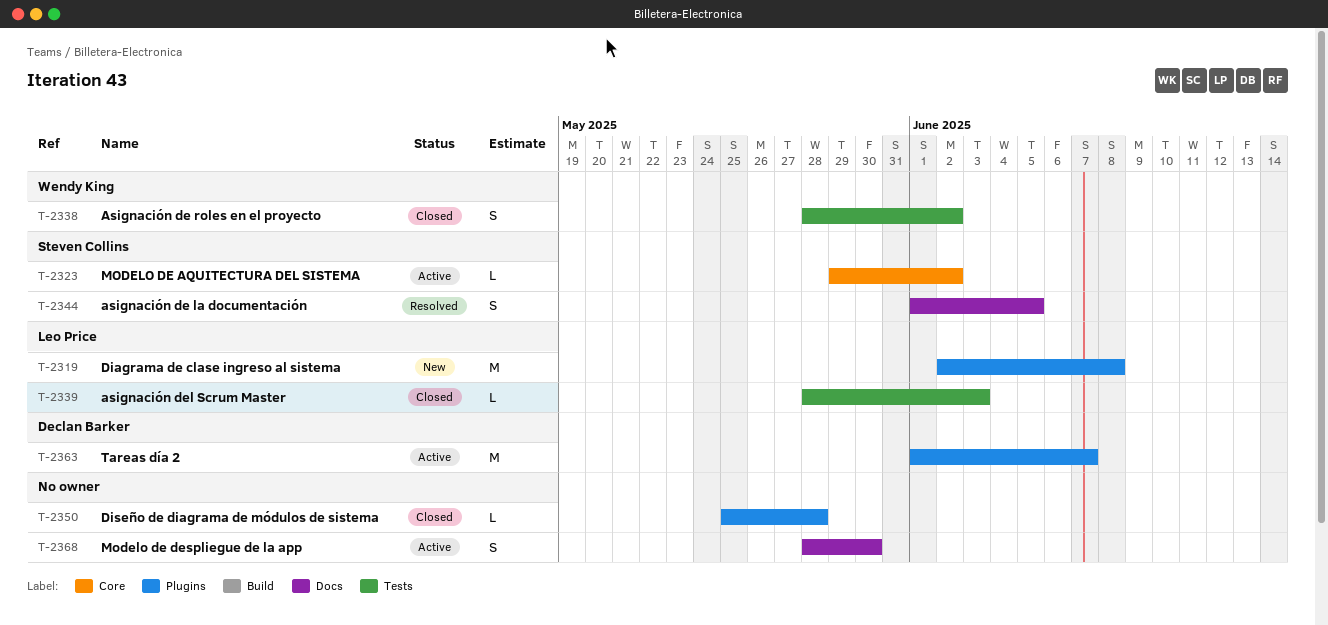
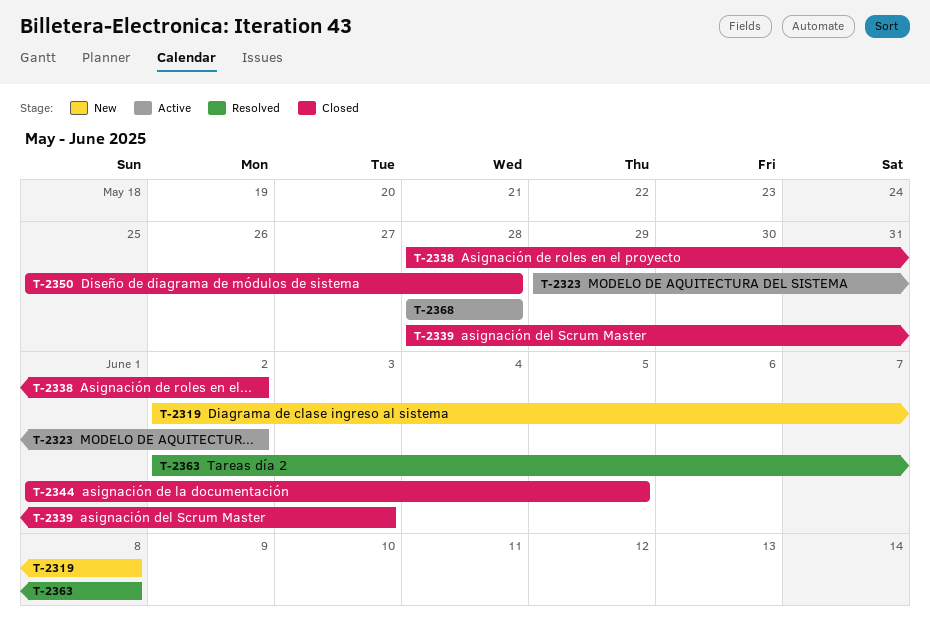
T-2344, status: Resolved -> Closed
T-2363, status: Active -> Resolved
T-2363, start: Jun 1 -> Jun 2
T-2363, due: Jun 7 -> Jun 8
T-2368, due: May 30 -> May 28

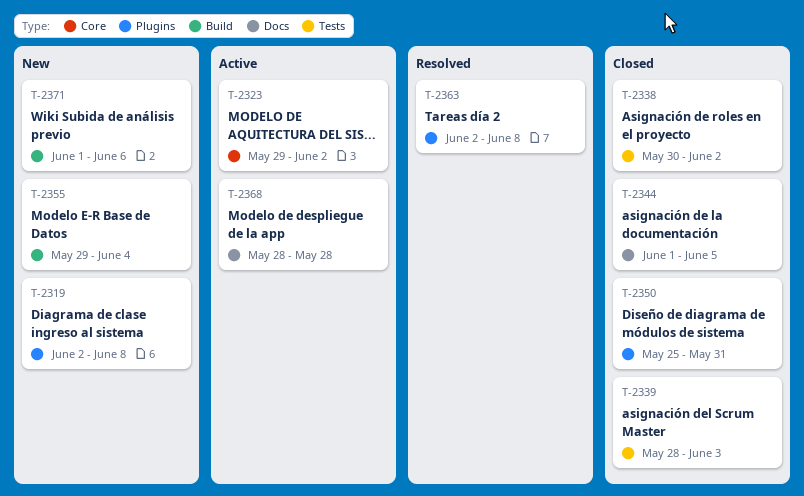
T-2338, start: May 28 -> May 30
T-2350, due: May 28 -> May 31
T-2355: none -> present
T-2371: none -> present

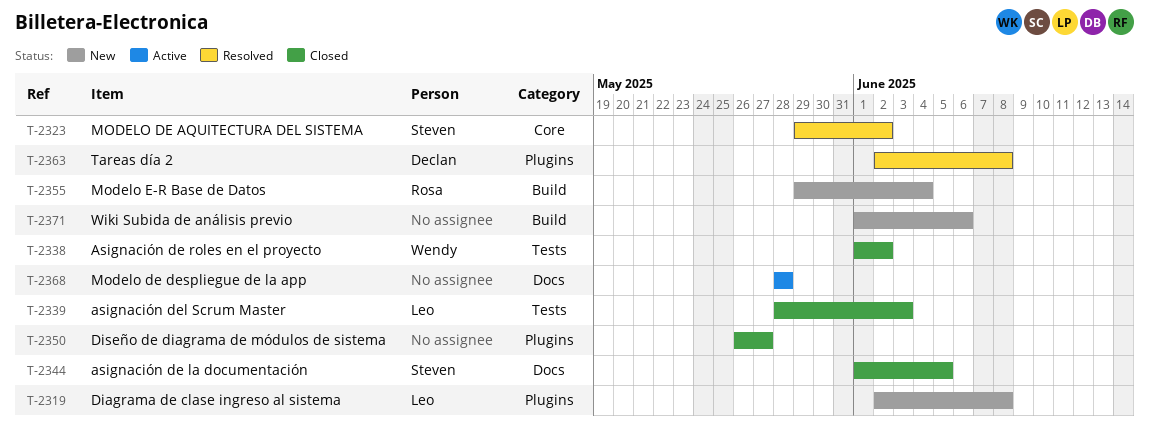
T-2323, status: Active -> Resolved
T-2338, start: May 30 -> Jun 1
T-2350, start: May 25 -> May 26
T-2350, due: May 31 -> May 27

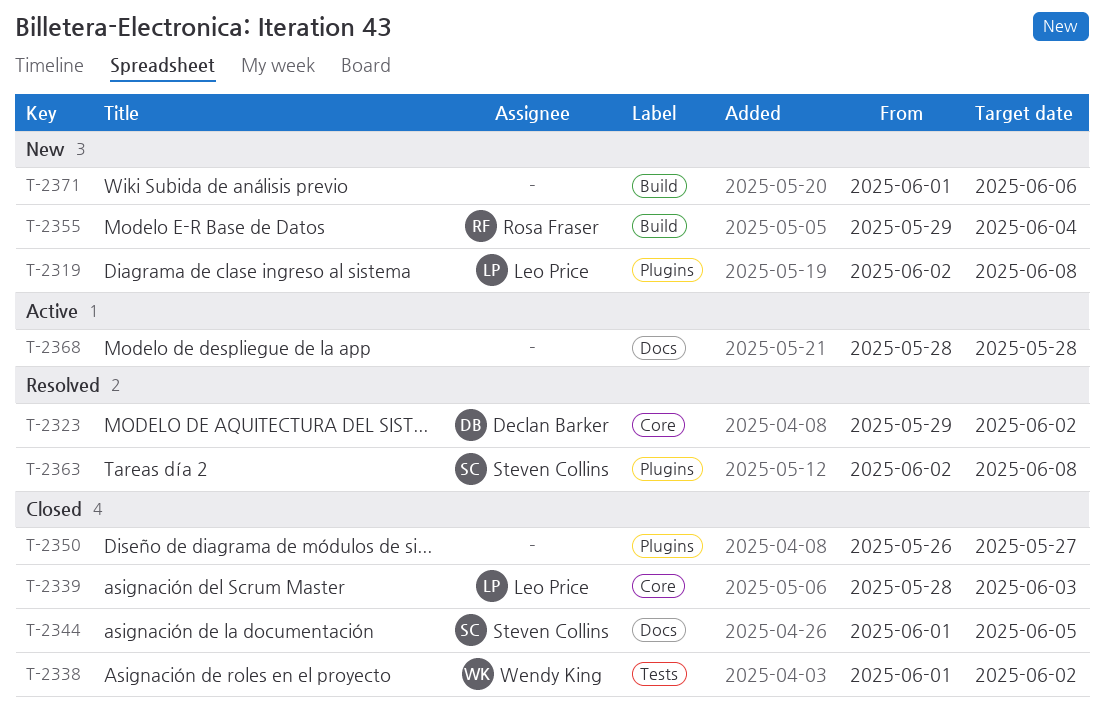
T-2323, owner: Steven Collins -> Declan Barker
T-2339, label: Tests -> Core
T-2363, owner: Declan Barker -> Steven Collins

